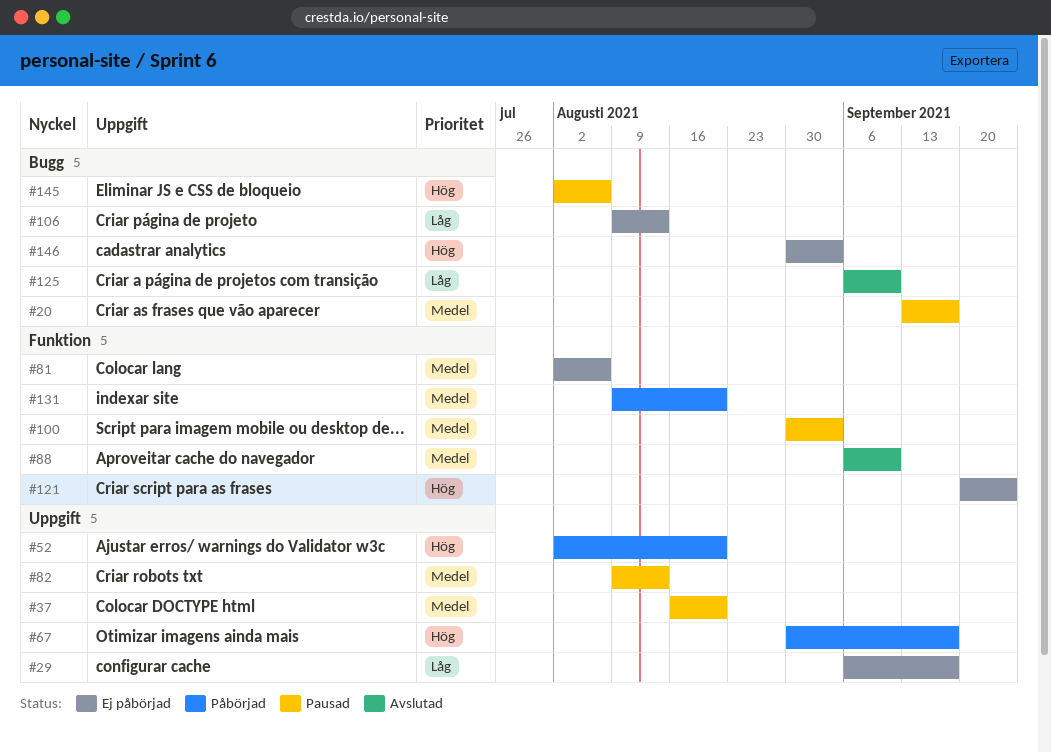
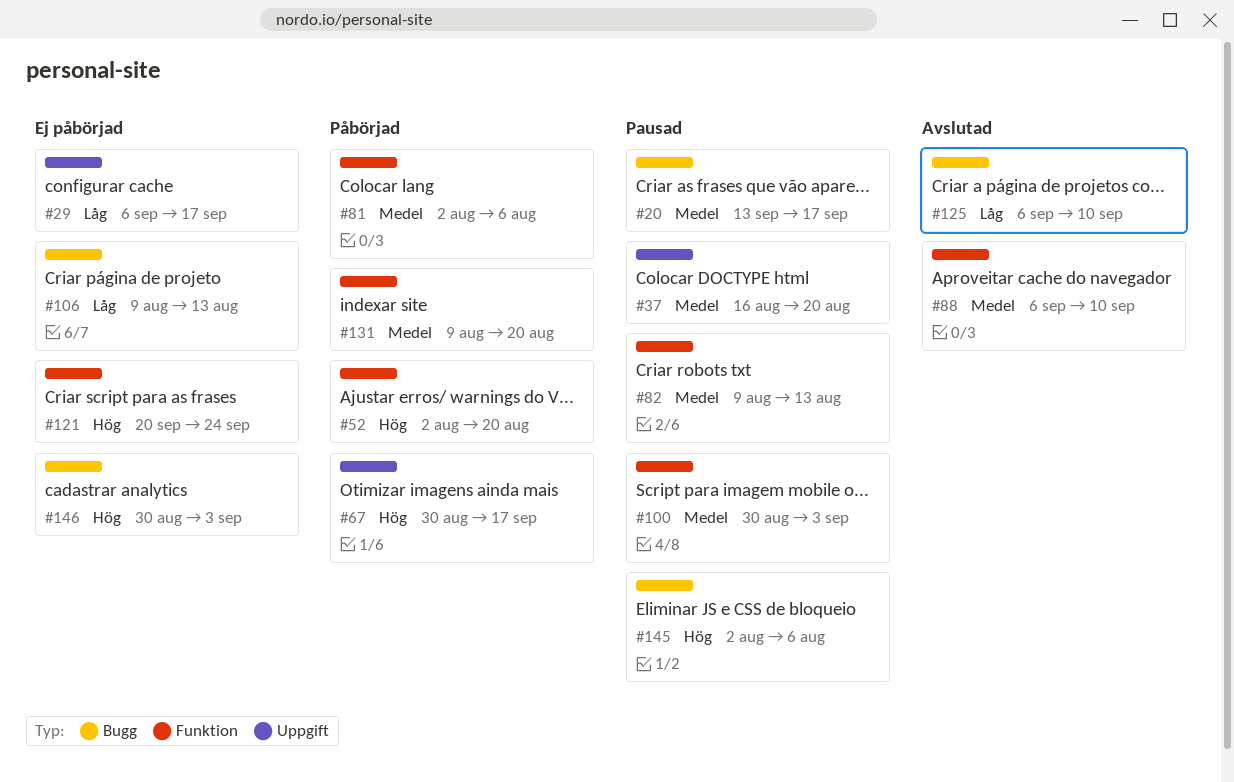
#52, label: Uppgift -> Funktion
#81, status: Ej påbörjad -> Påbörjad
#82, label: Uppgift -> Funktion

